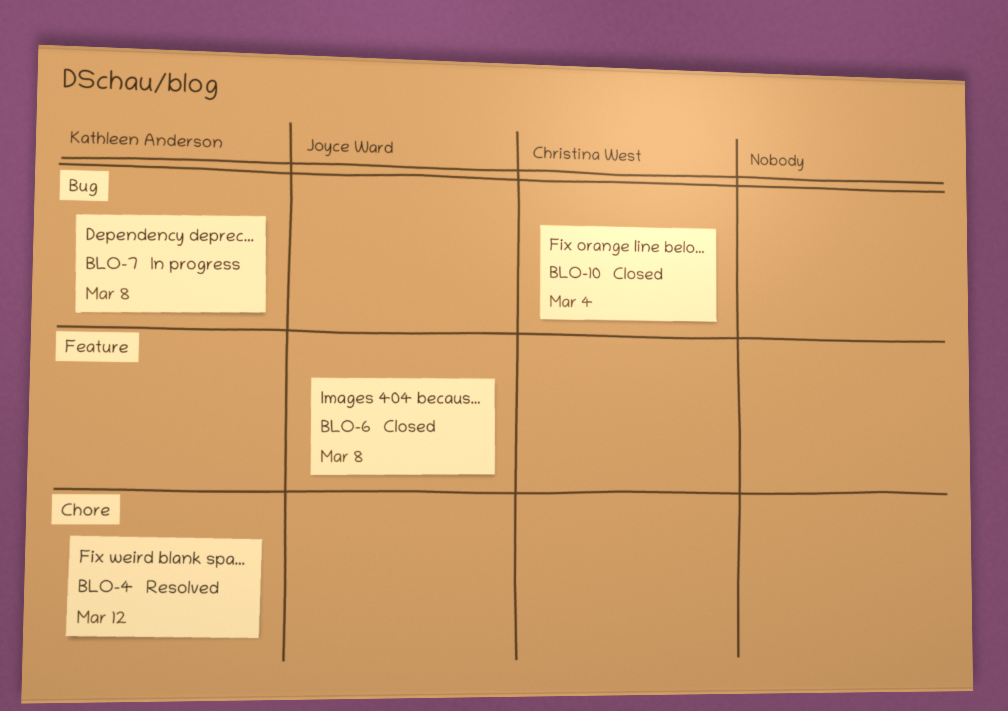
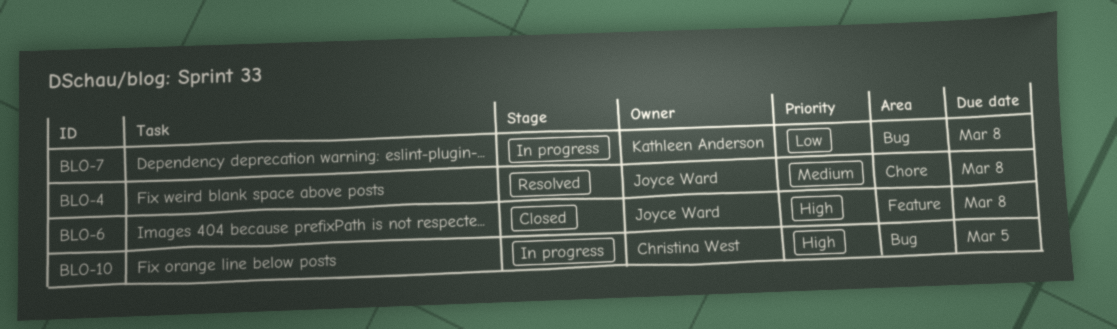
BLO-4, owner: Kathleen Anderson -> Joyce Ward
BLO-4, due: Mar 12 -> Mar 8
BLO-10, status: Closed -> In progress
BLO-10, due: Mar 4 -> Mar 5

